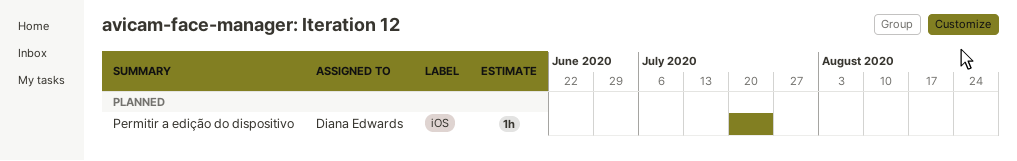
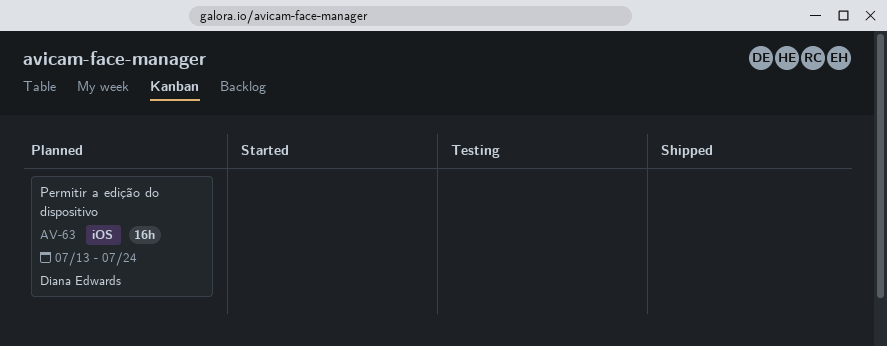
Permitir a edição do dispositivo, estimate: 1h -> 16h
Permitir a edição do dispositivo, start: Jul 20 -> Jul 13

